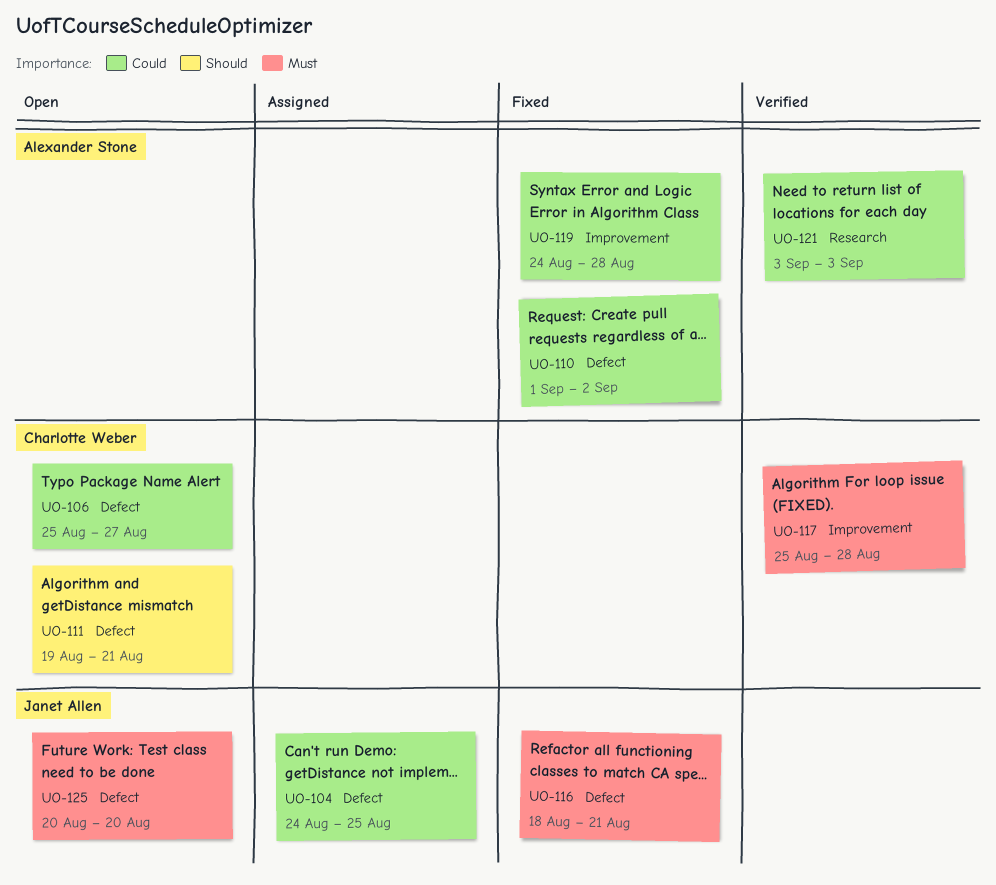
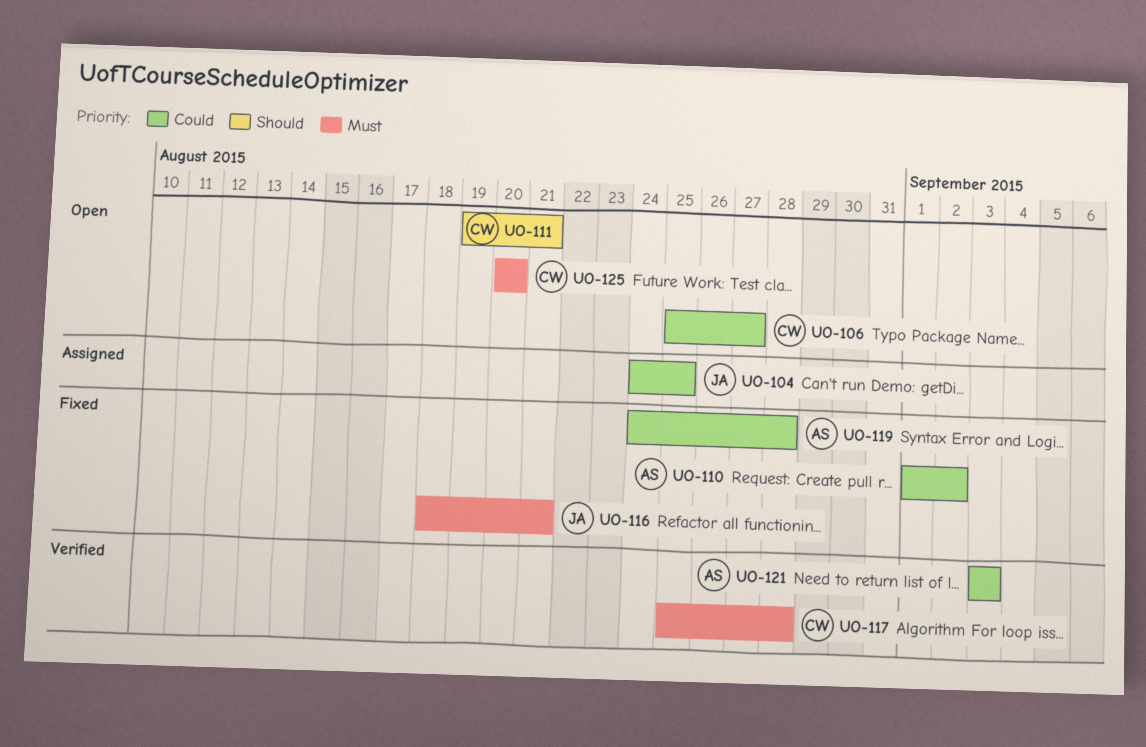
UO-125, owner: Janet Allen -> Charlotte Weber

